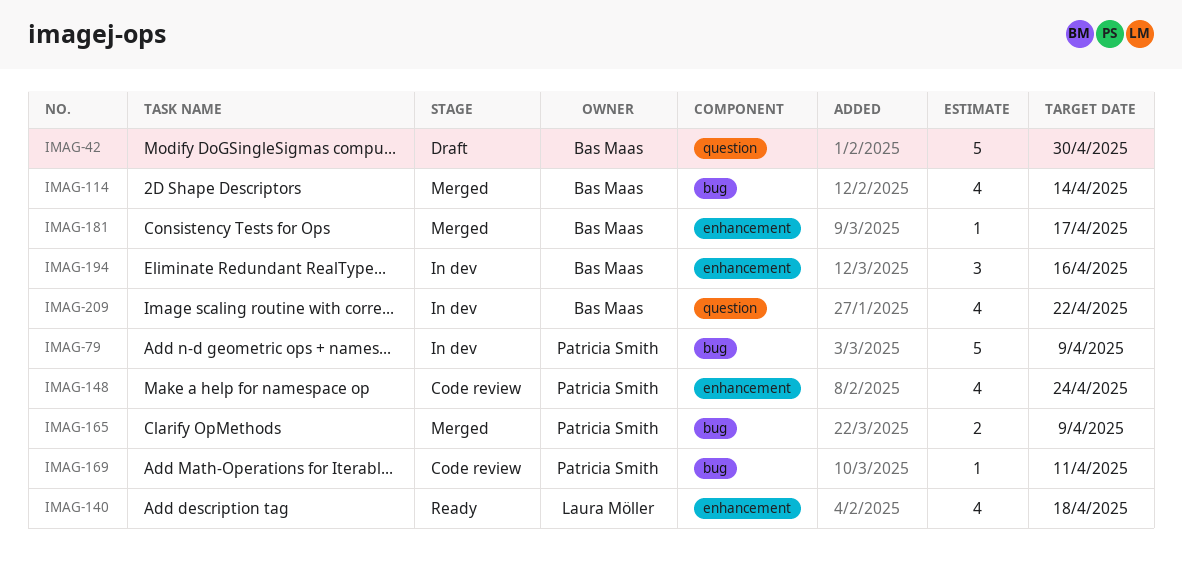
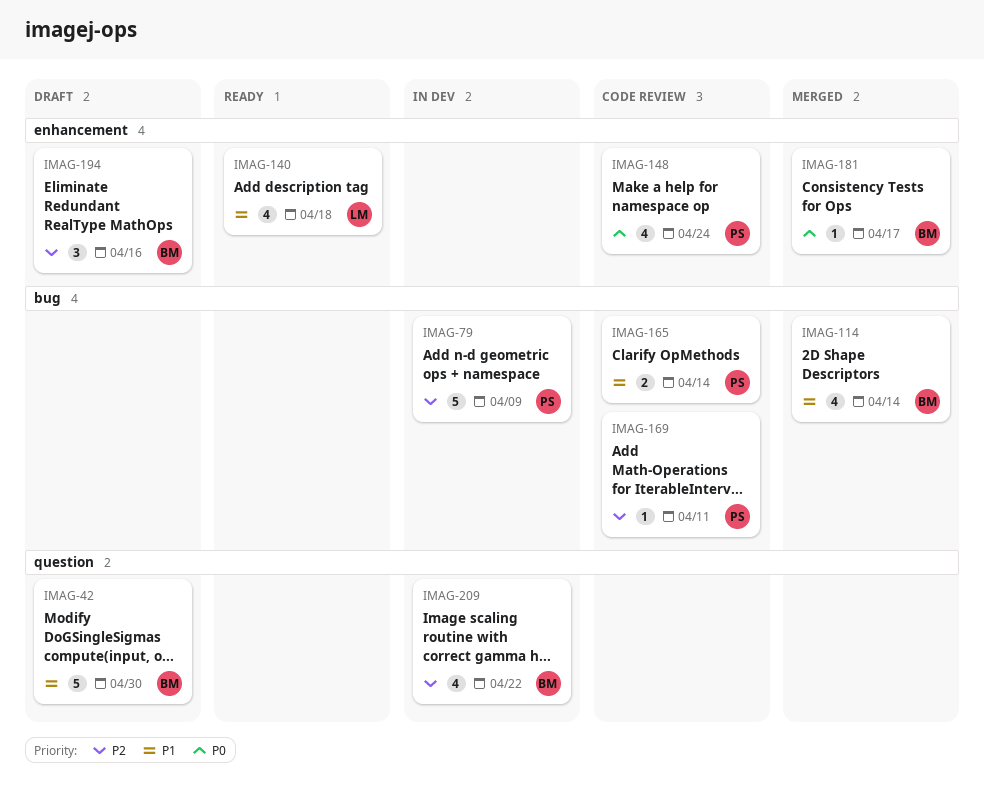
IMAG-165, status: Merged -> Code review
IMAG-165, due: Apr 9 -> Apr 14
IMAG-194, status: In dev -> Draft

